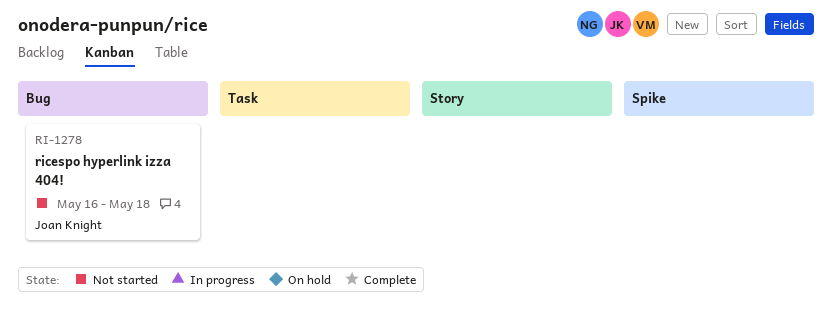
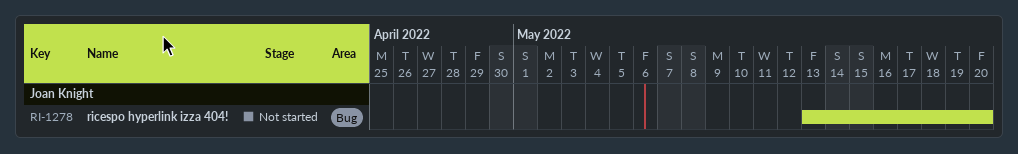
RI-1278, start: May 16 -> May 13
RI-1278, due: May 18 -> May 20

